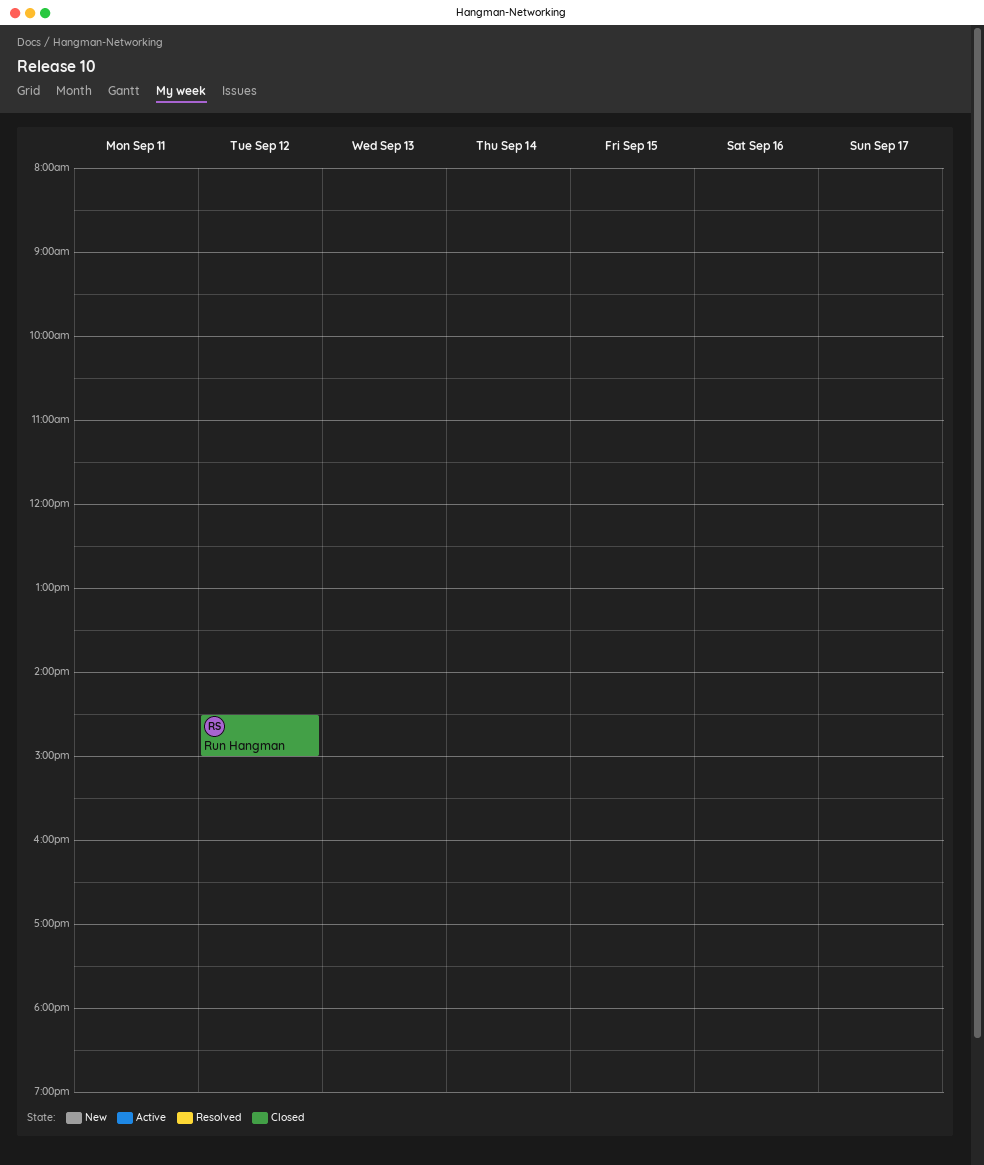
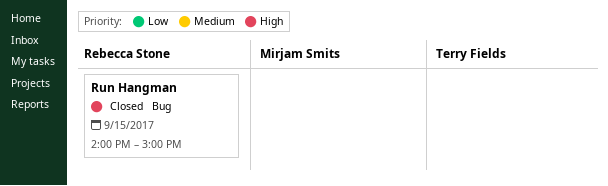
Run Hangman, day: Sep 12 -> Sep 15
Run Hangman, begins: 14:30 -> 14:00

